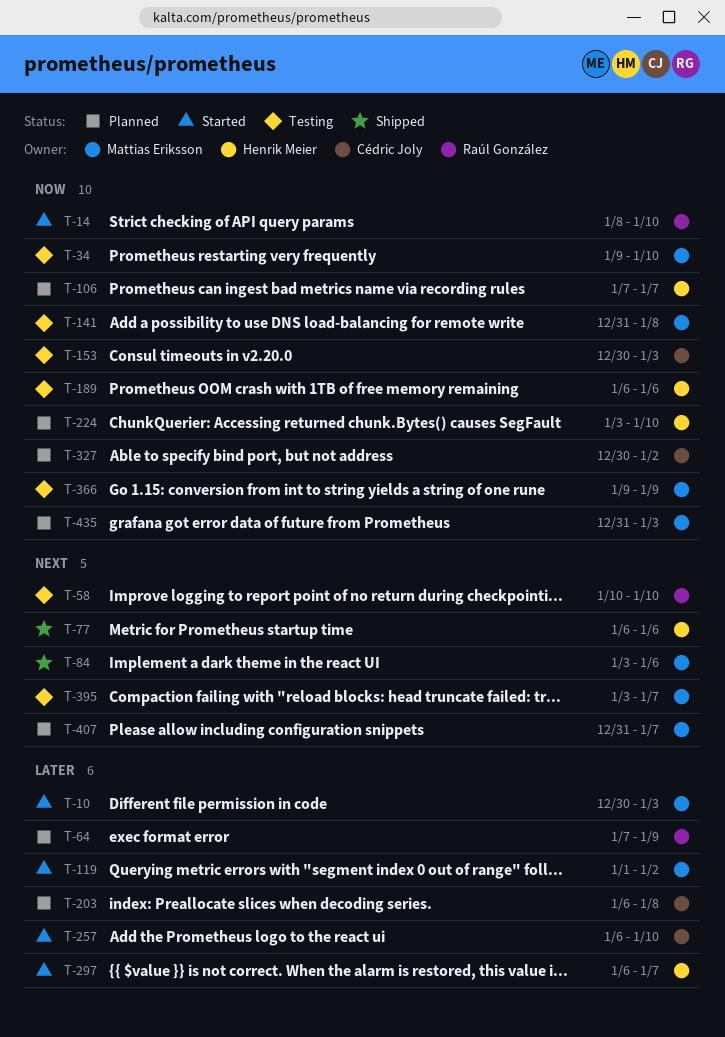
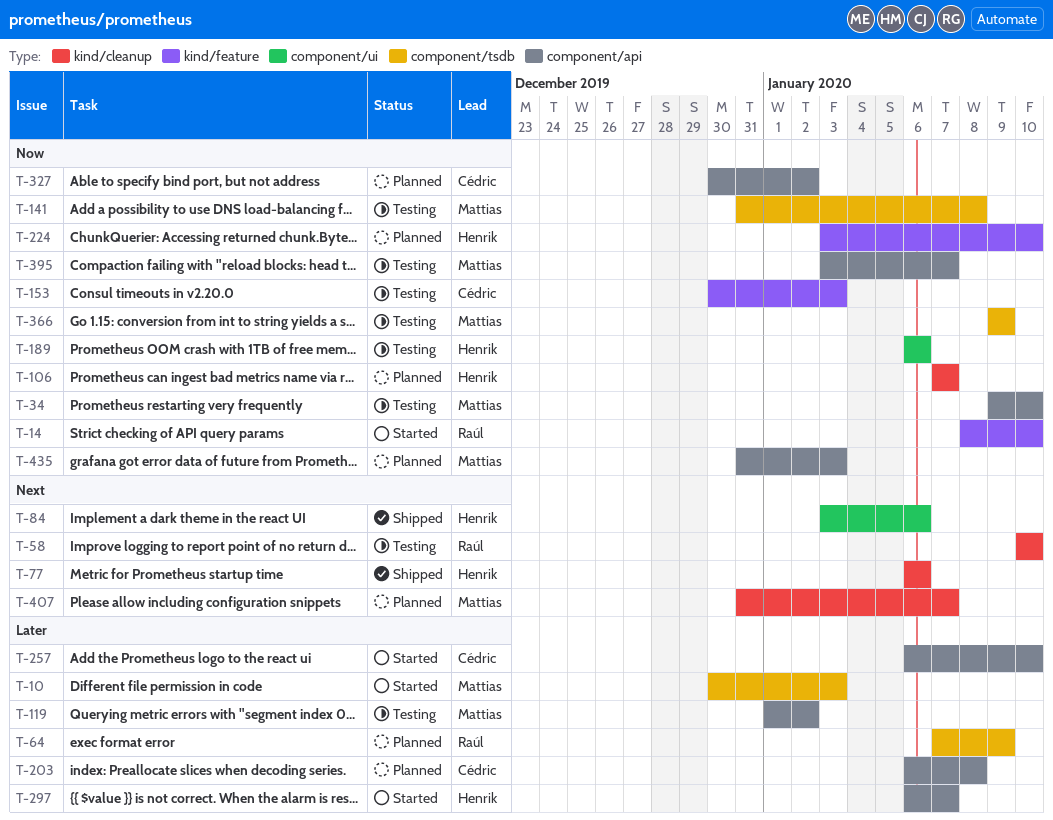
T-84, owner: Mattias Eriksson -> Henrik Meier
T-119, status: Started -> Testing
T-395, priority: Next -> Now

